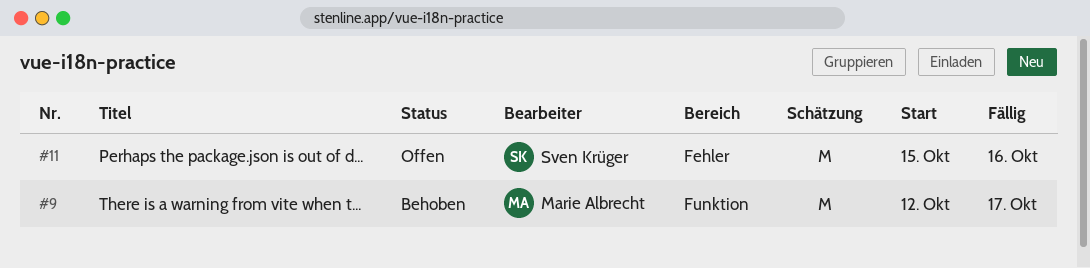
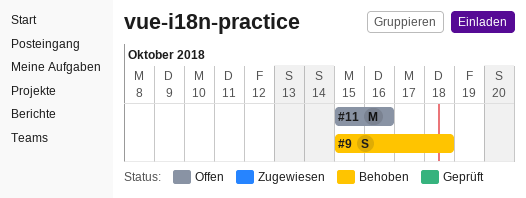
#9, estimate: M -> S
#9, start: Oct 12 -> Oct 15
#9, due: Oct 17 -> Oct 18

